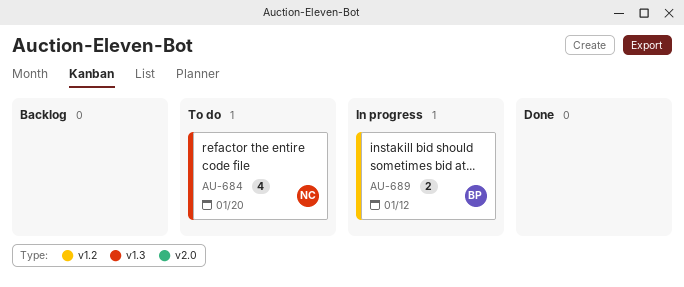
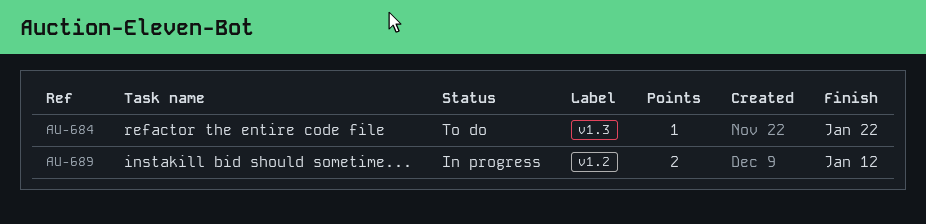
AU-684, estimate: 4 -> 1
AU-684, due: Jan 20 -> Jan 22

